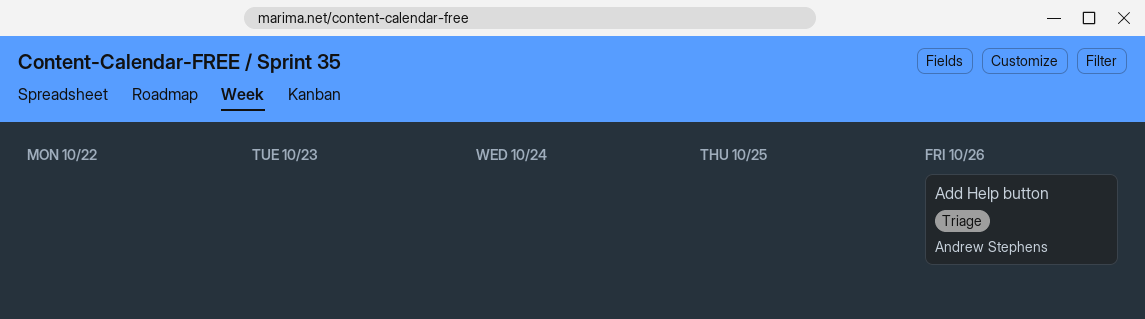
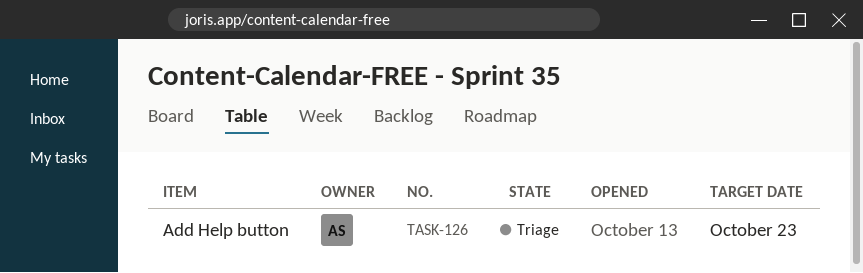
Add Help button, due: Oct 26 -> Oct 23

